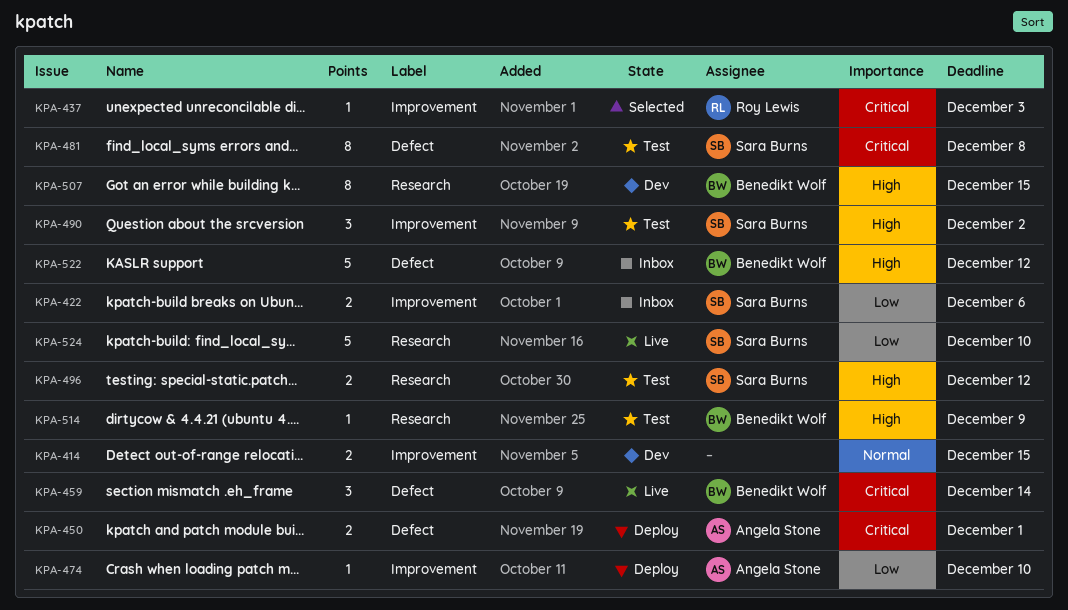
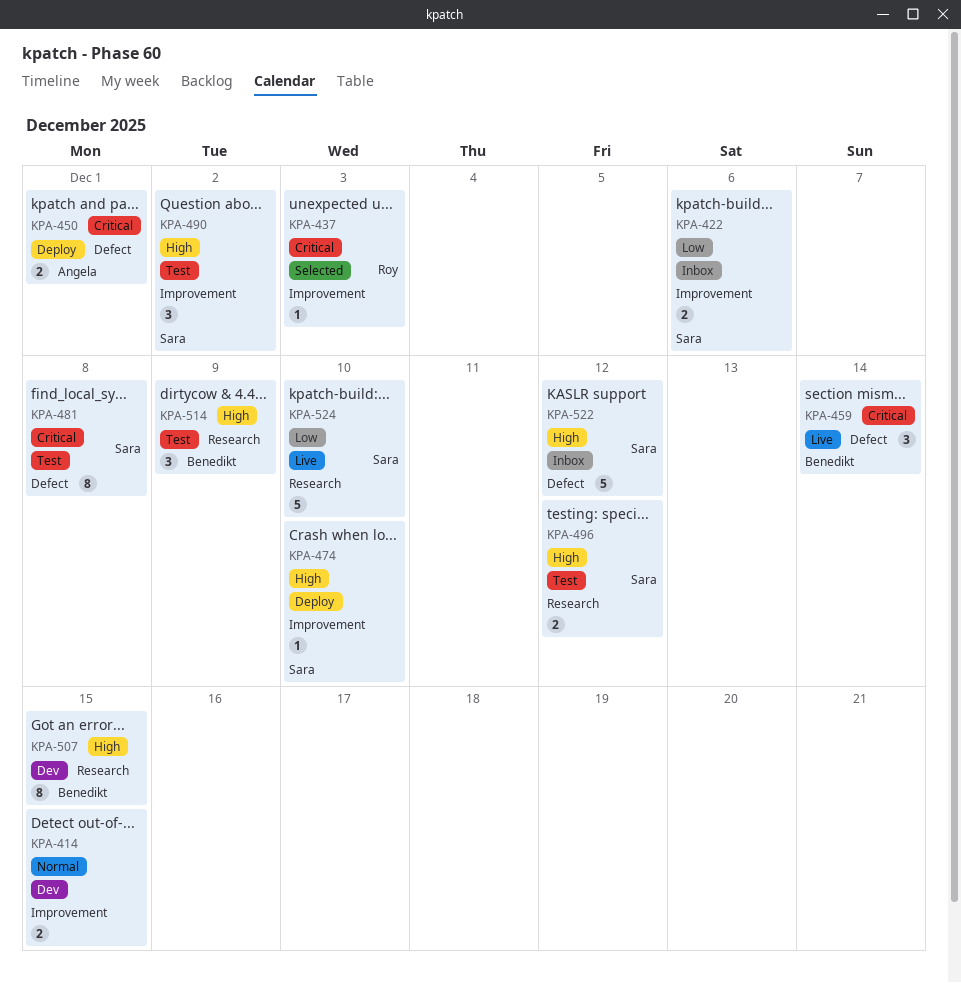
KPA-474, owner: Angela Stone -> Sara Burns
KPA-474, priority: Low -> High
KPA-514, estimate: 1 -> 3
KPA-522, owner: Benedikt Wolf -> Sara Burns

